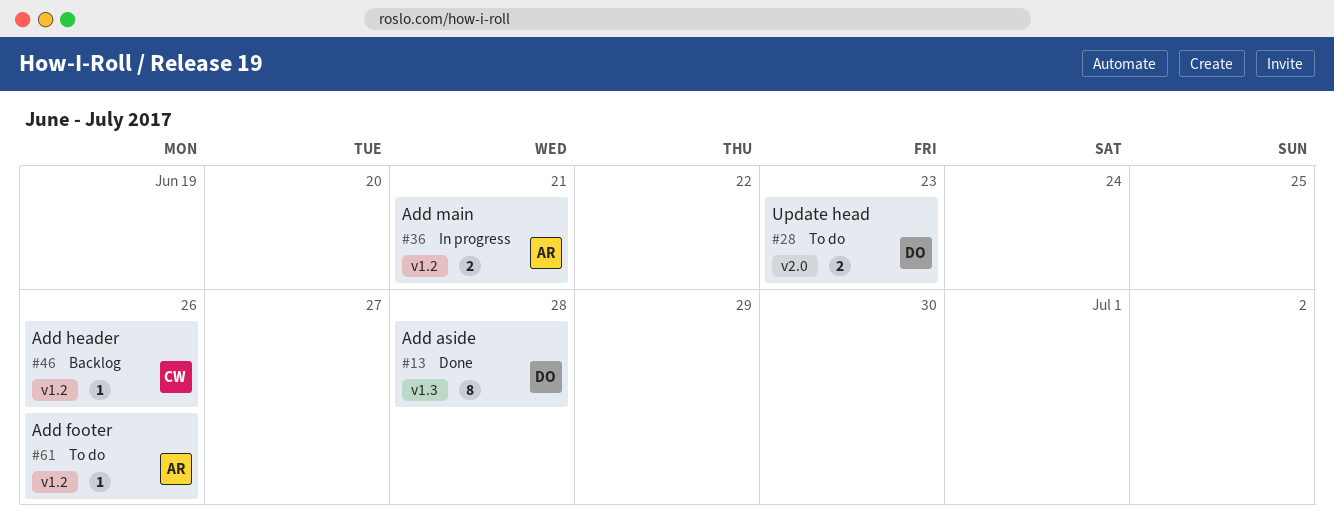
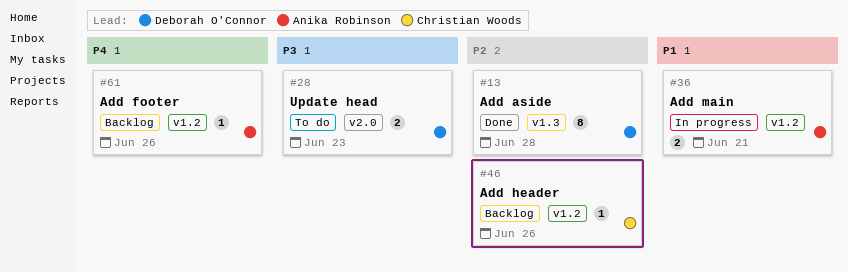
#61, status: To do -> Backlog

